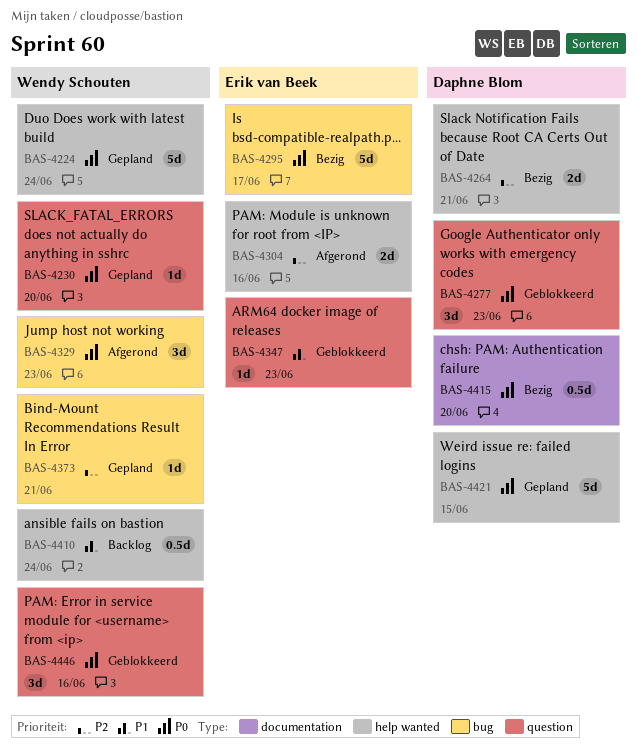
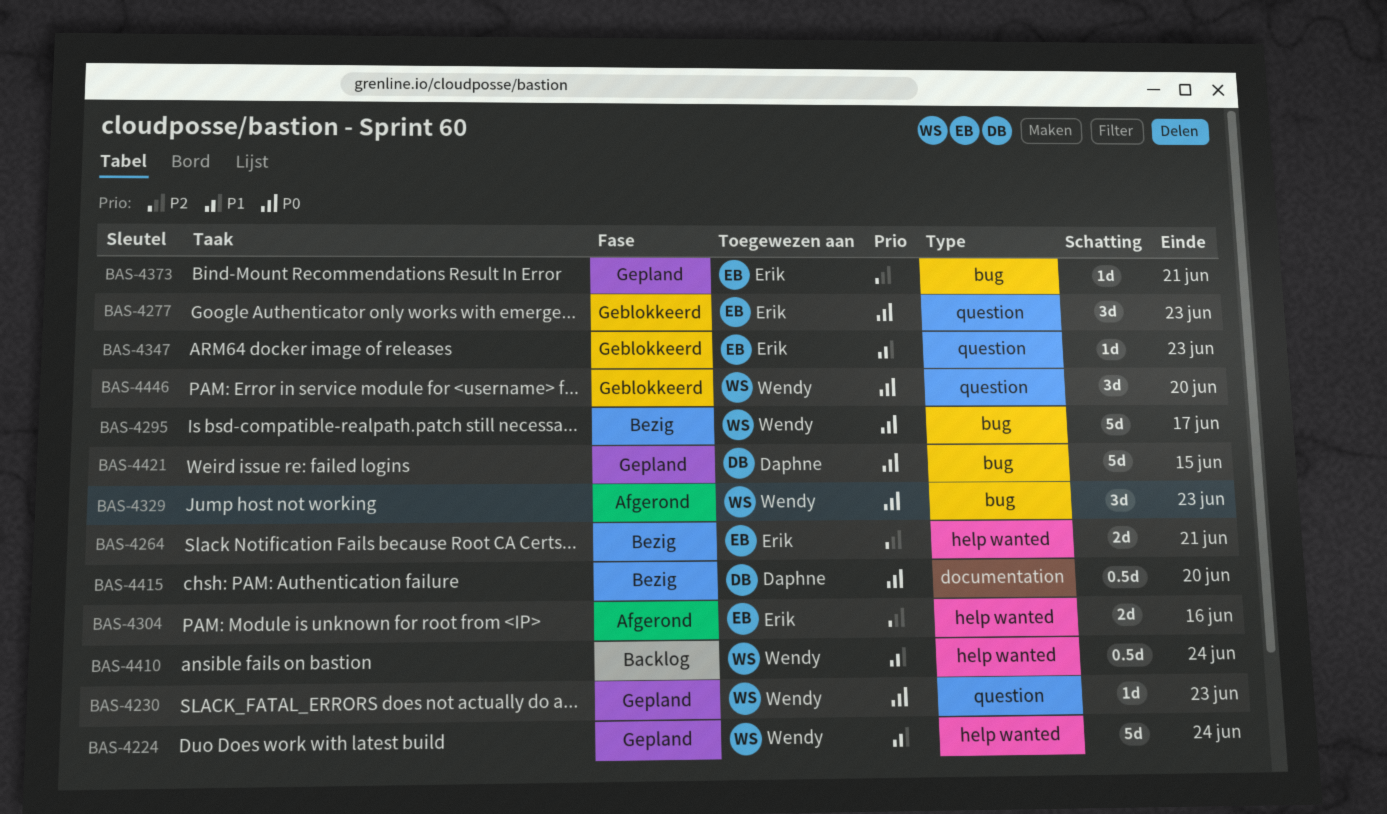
BAS-4224, priority: P0 -> P1
BAS-4230, due: Jun 20 -> Jun 23
BAS-4264, owner: Daphne Blom -> Erik van Beek
BAS-4277, owner: Daphne Blom -> Erik van Beek
BAS-4295, owner: Erik van Beek -> Wendy Schouten
BAS-4373, owner: Wendy Schouten -> Erik van Beek
BAS-4421, label: help wanted -> bug
BAS-4446, due: Jun 16 -> Jun 20

